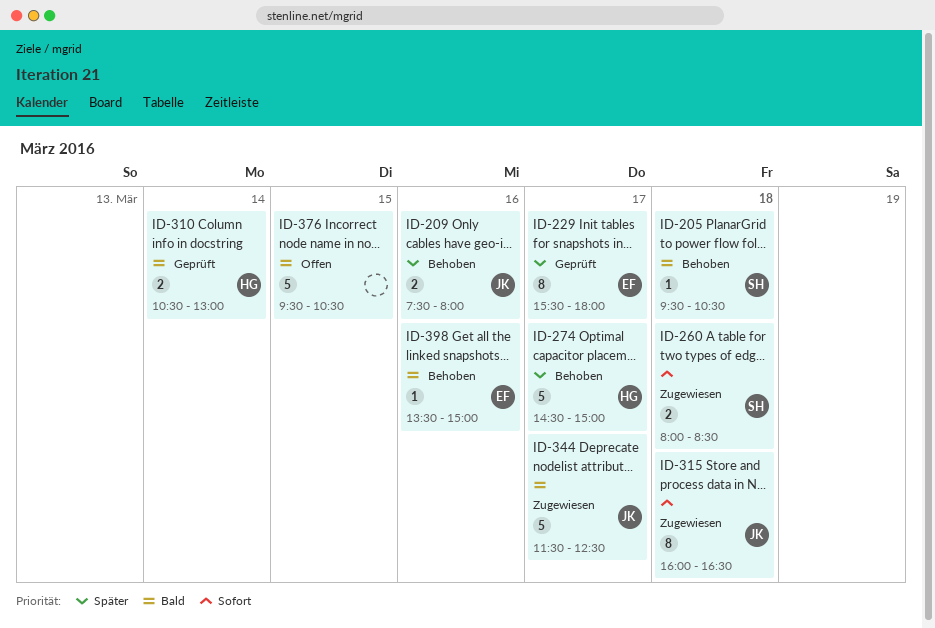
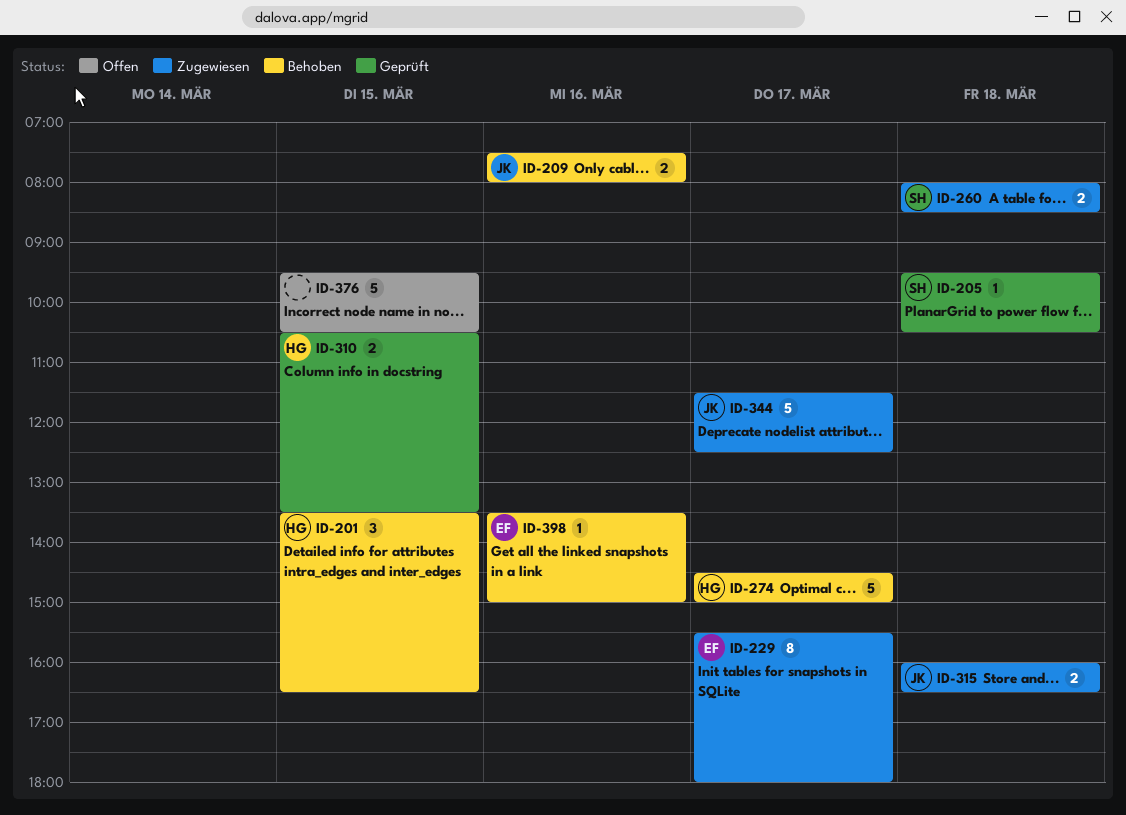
ID-201: none -> present
ID-205, status: Behoben -> Geprüft
ID-229, status: Geprüft -> Zugewiesen
ID-310, day: Mar 14 -> Mar 15
ID-310, ends: 13:00 -> 13:30
ID-315, estimate: 8 -> 2

